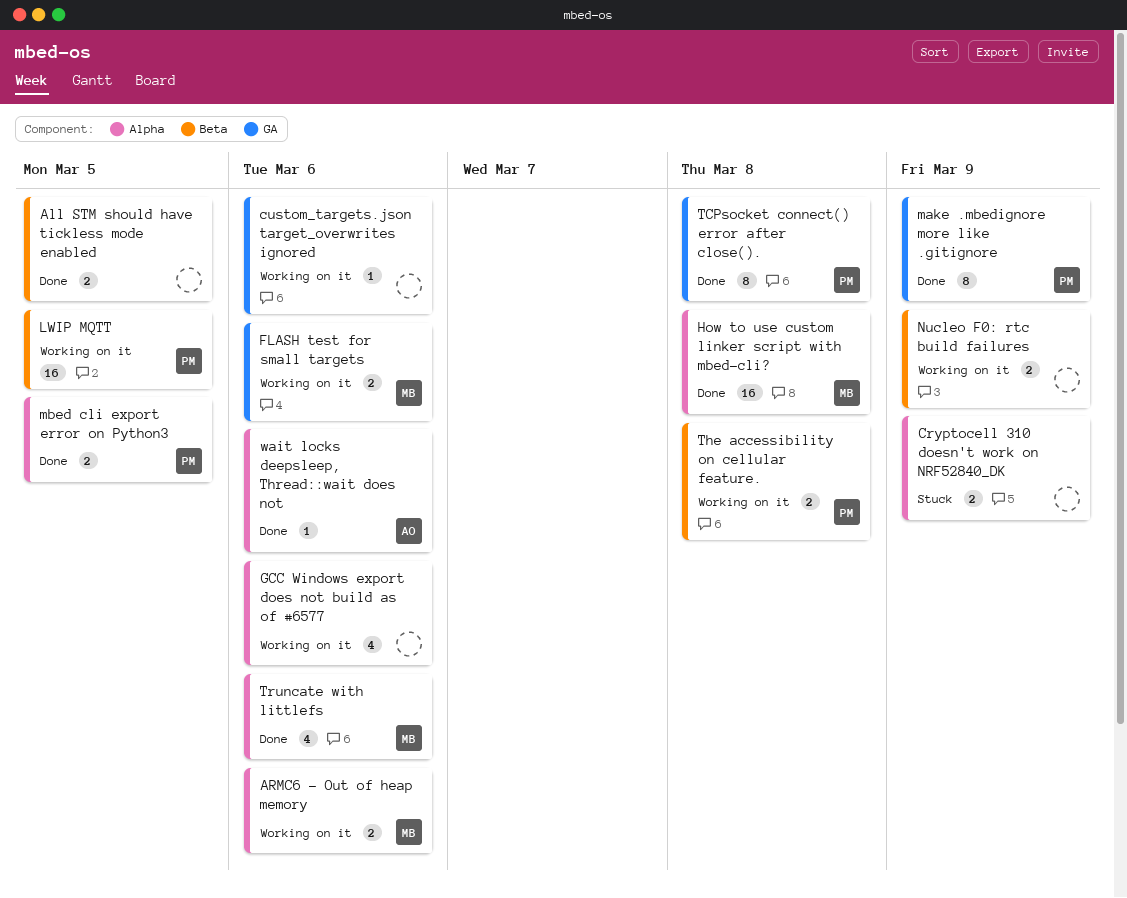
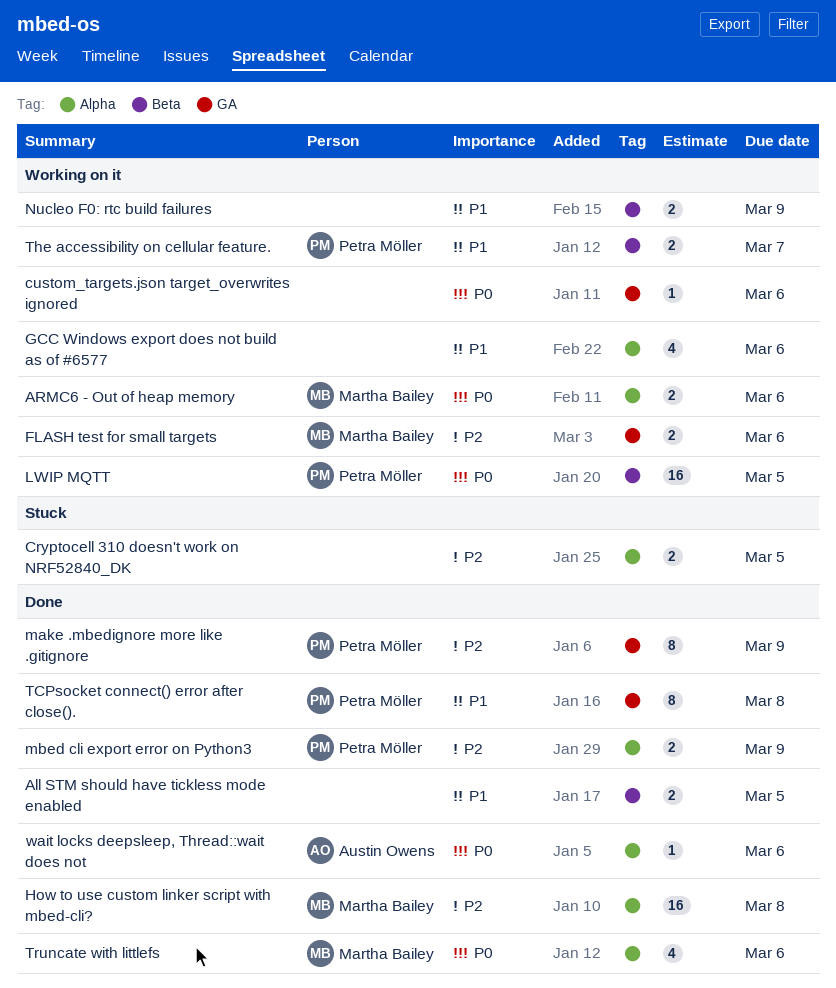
Cryptocell 310 doesn't work on NRF52840_DK, due: Mar 9 -> Mar 5
mbed cli export error on Python3, due: Mar 5 -> Mar 9
The accessibility on cellular feature., due: Mar 8 -> Mar 7

